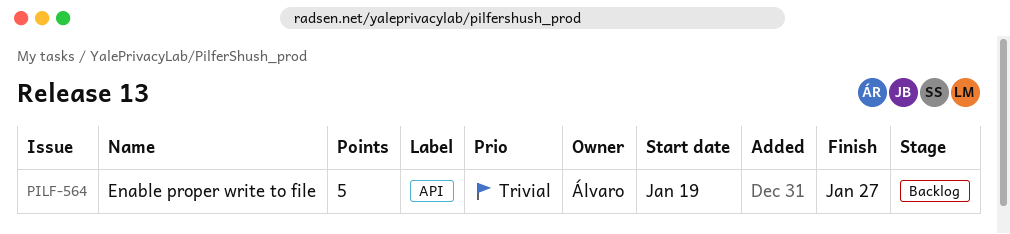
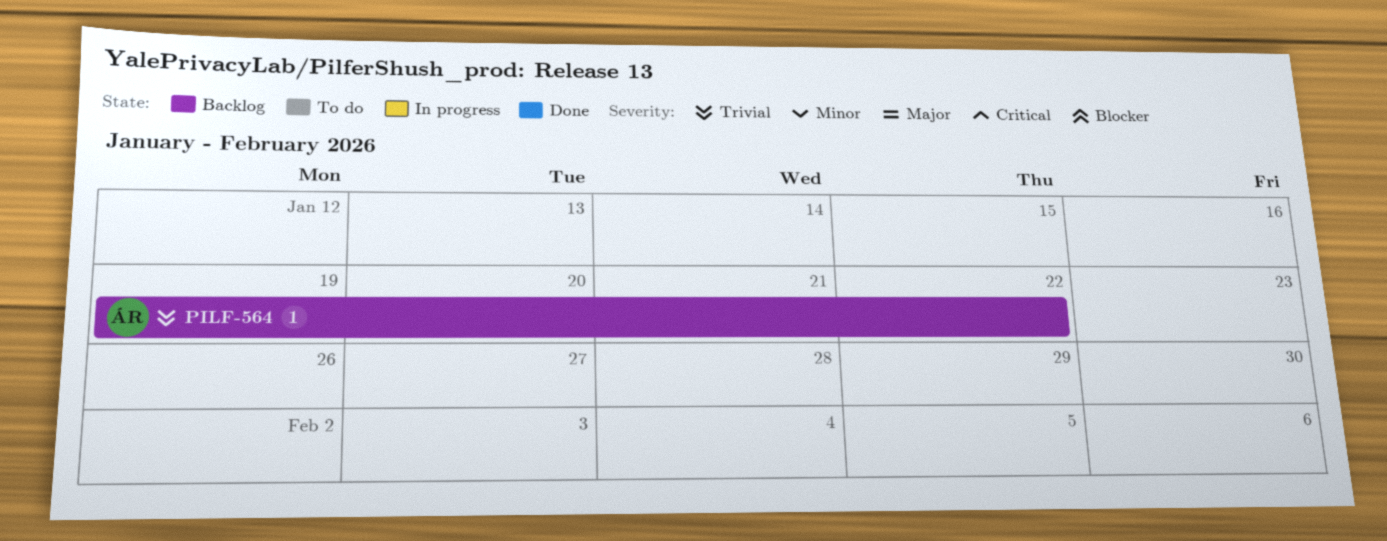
PILF-564, estimate: 5 -> 1
PILF-564, due: Jan 27 -> Jan 22

